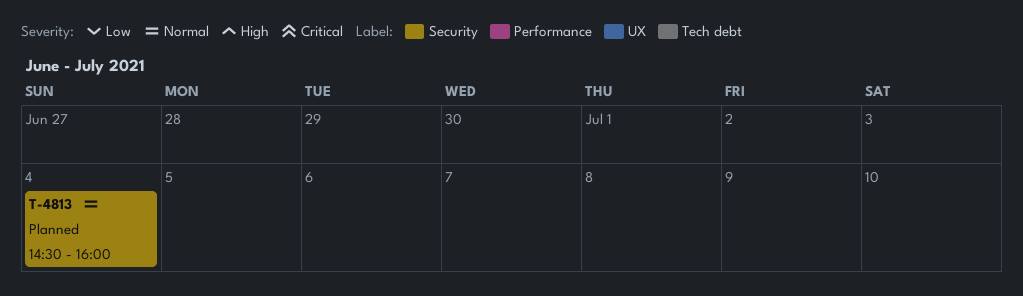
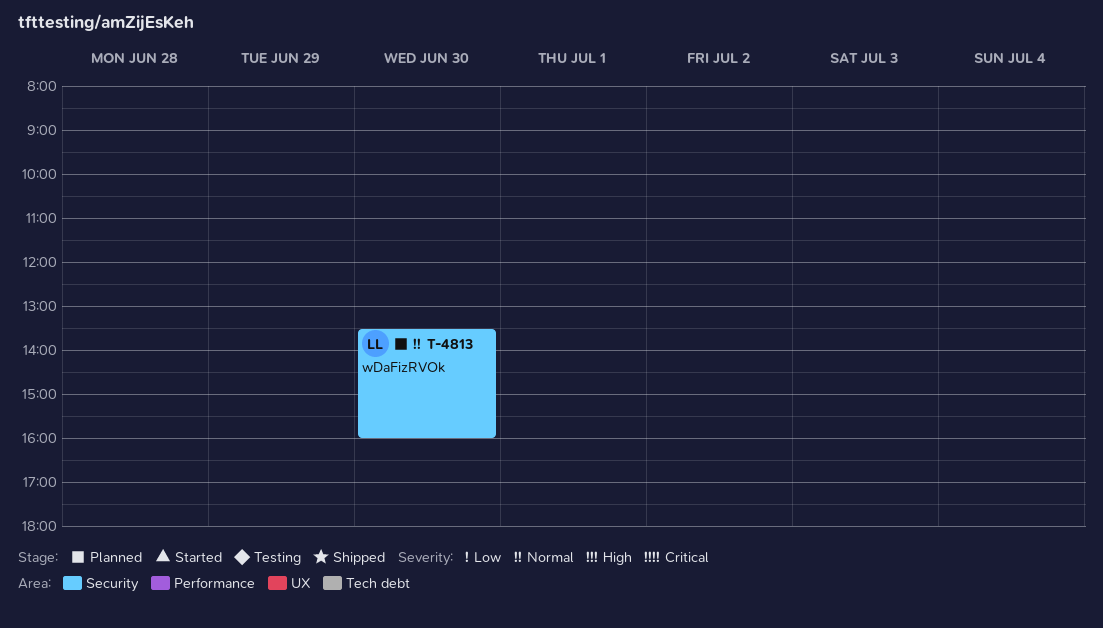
T-4813, day: Jul 4 -> Jun 30
T-4813, begins: 14:30 -> 13:30

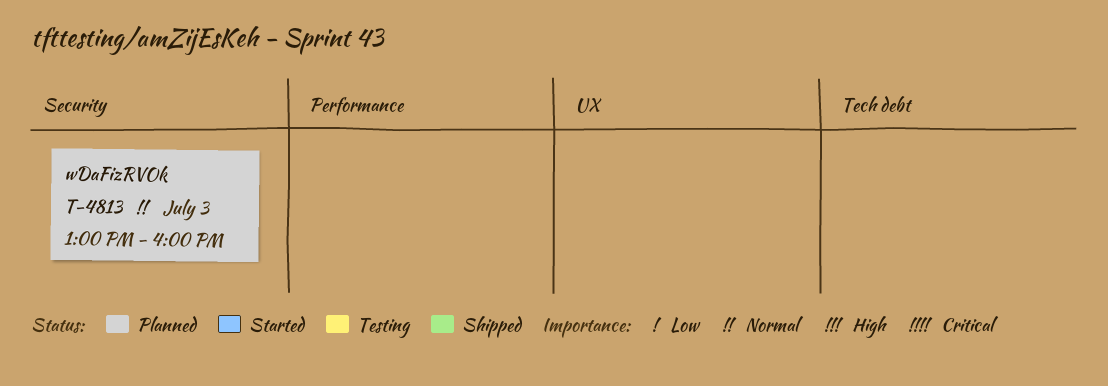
T-4813, day: Jun 30 -> Jul 3
T-4813, begins: 13:30 -> 13:00

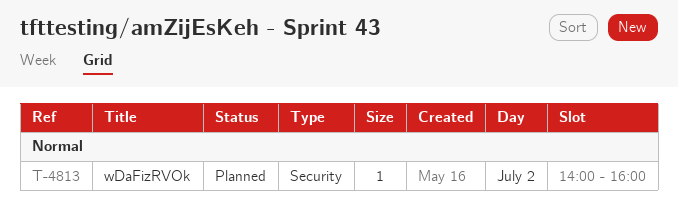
T-4813, day: Jul 3 -> Jul 2
T-4813, begins: 13:00 -> 14:00

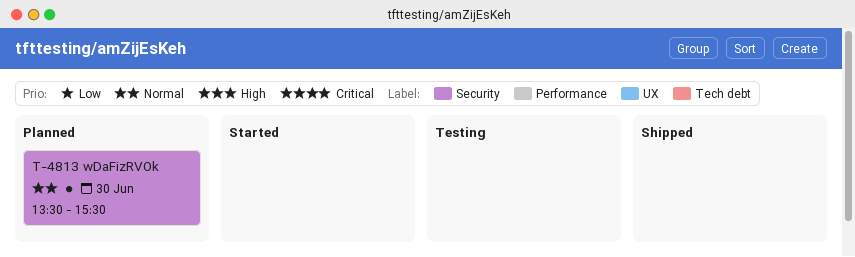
T-4813, day: Jul 2 -> Jun 30
T-4813, begins: 14:00 -> 13:30
T-4813, ends: 16:00 -> 15:30

